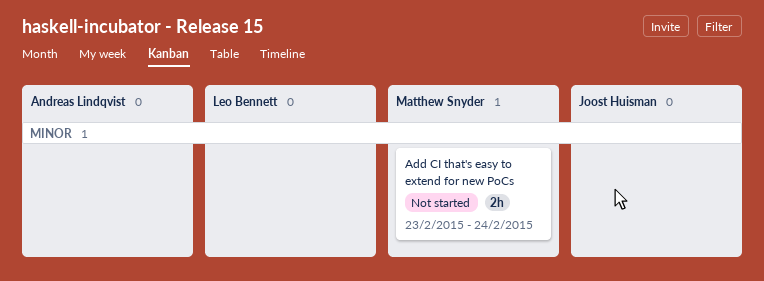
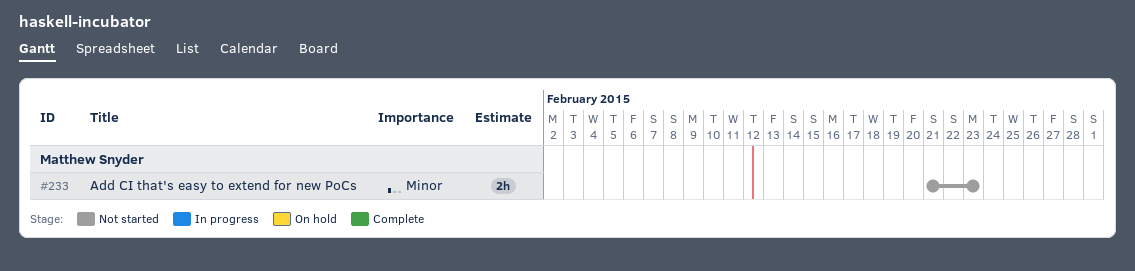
Add CI that's easy to extend for new PoCs, start: Feb 23 -> Feb 21
Add CI that's easy to extend for new PoCs, due: Feb 24 -> Feb 23

